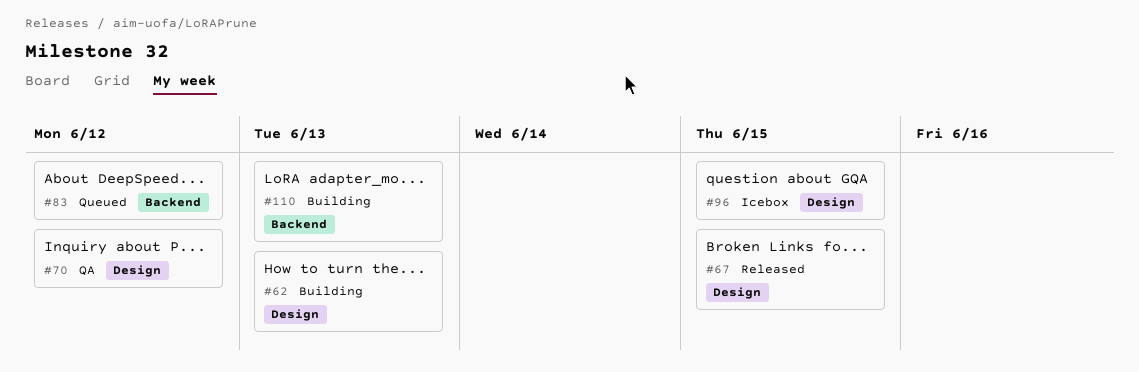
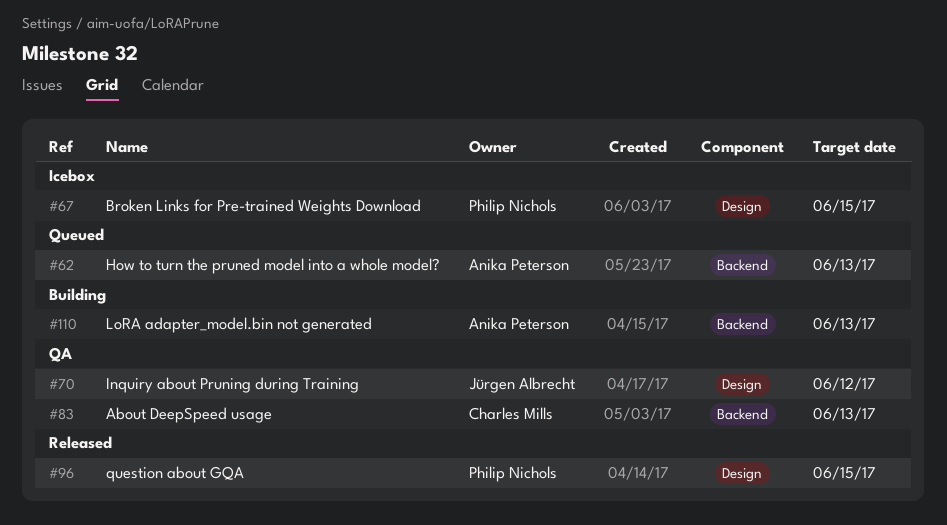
#62, status: Building -> Queued
#62, label: Design -> Backend
#67, status: Released -> Icebox
#83, status: Queued -> QA
#83, due: Jun 12 -> Jun 13
#96, status: Icebox -> Released

